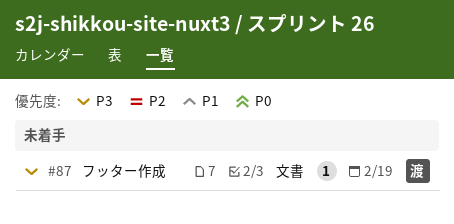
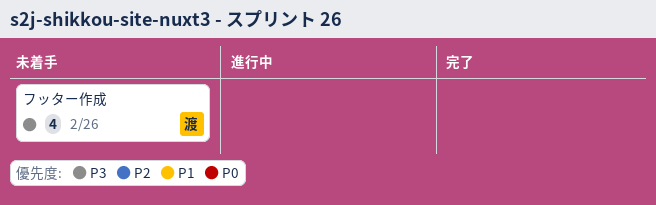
フッター作成, estimate: 1 -> 4
フッター作成, due: Feb 19 -> Feb 26

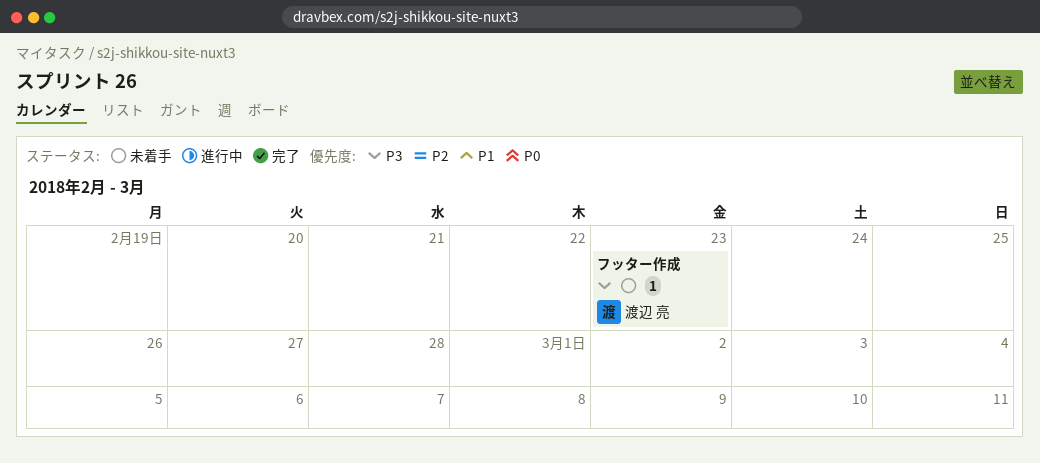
フッター作成, estimate: 4 -> 1
フッター作成, due: Feb 26 -> Feb 23

